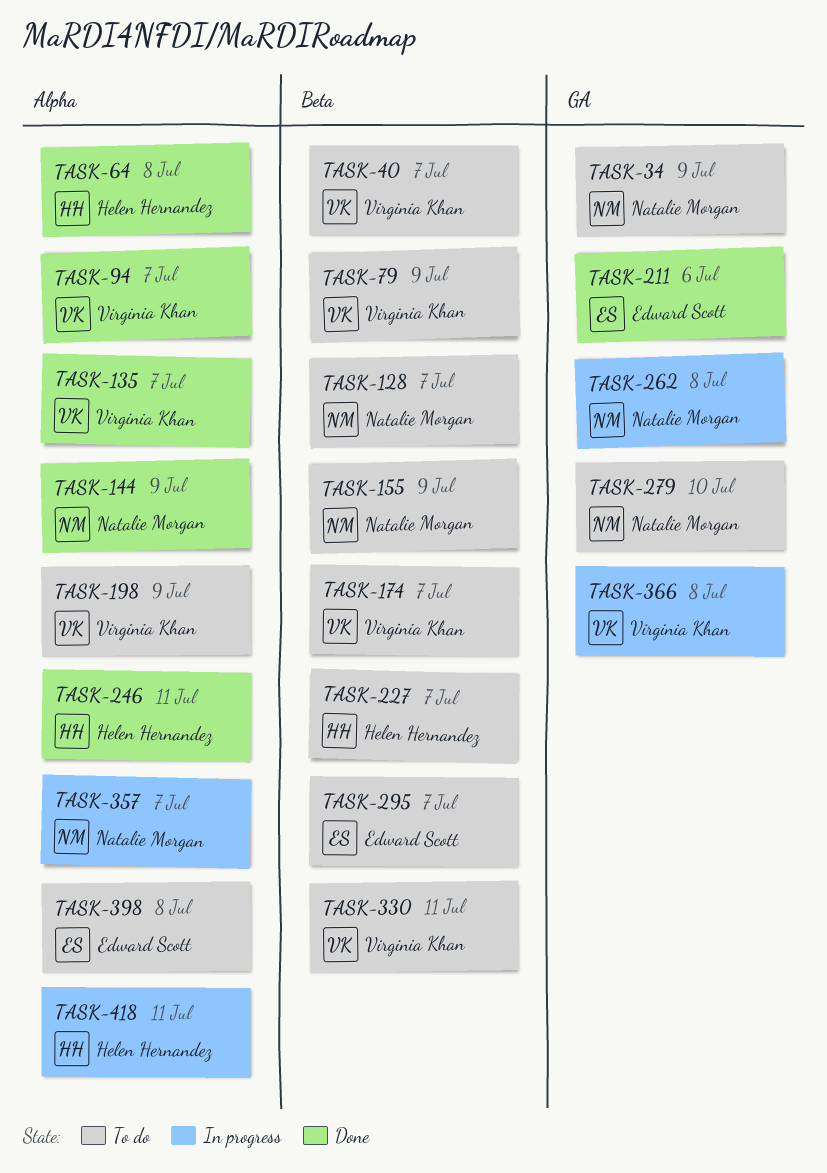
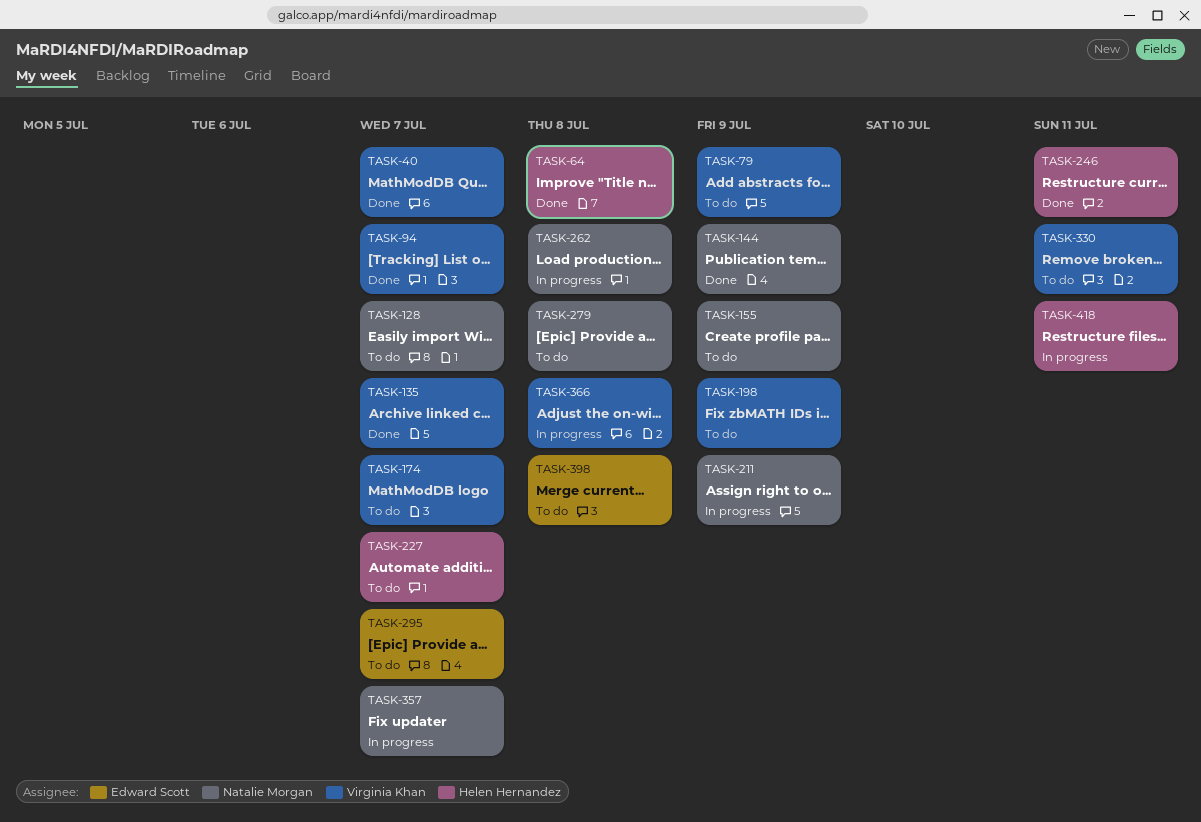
TASK-34: present -> none
TASK-40, status: To do -> Done
TASK-211, status: Done -> In progress
TASK-211, owner: Edward Scott -> Natalie Morgan
TASK-211, due: Jul 6 -> Jul 9
TASK-279, due: Jul 10 -> Jul 8

